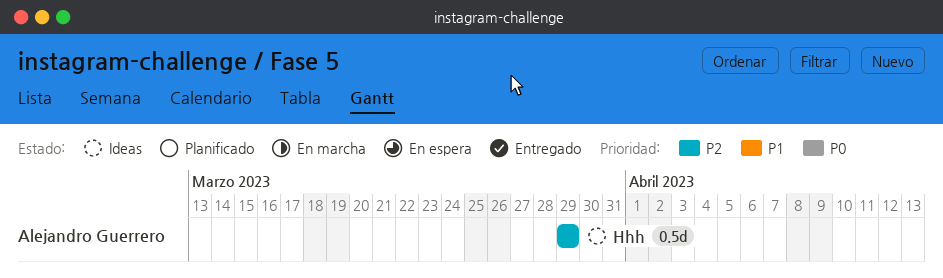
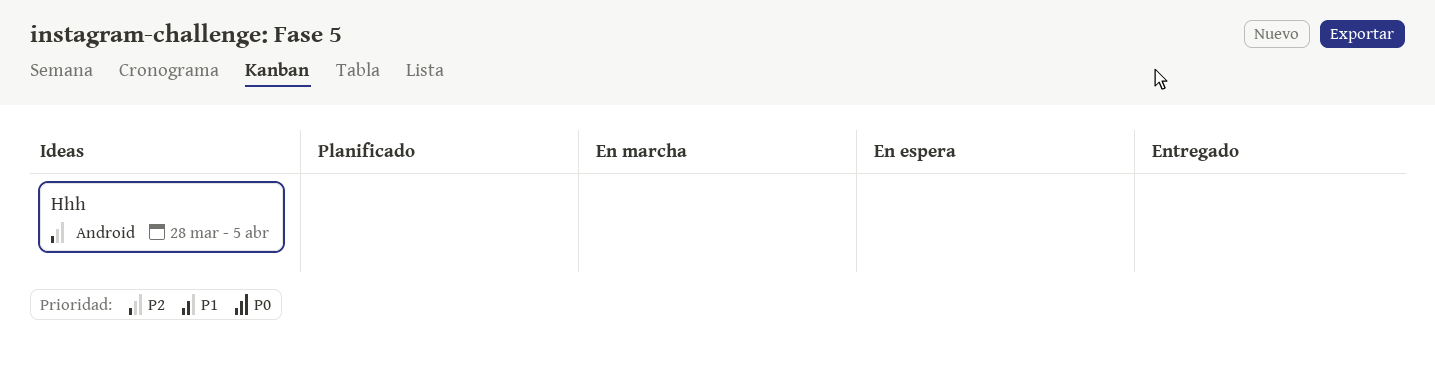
Hhh, start: Mar 29 -> Mar 28
Hhh, due: Mar 29 -> Apr 5

